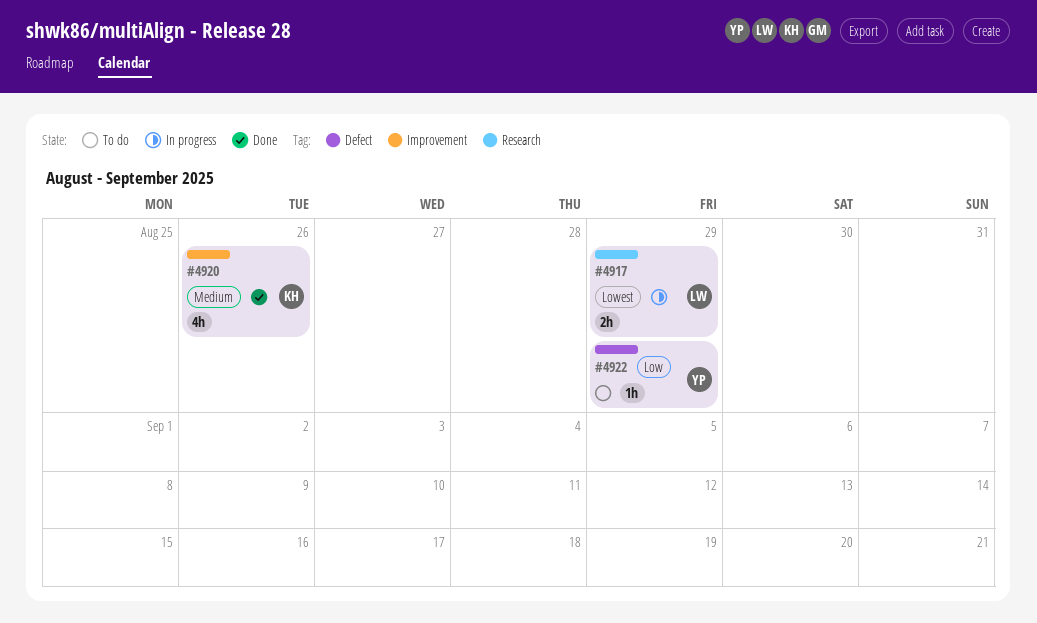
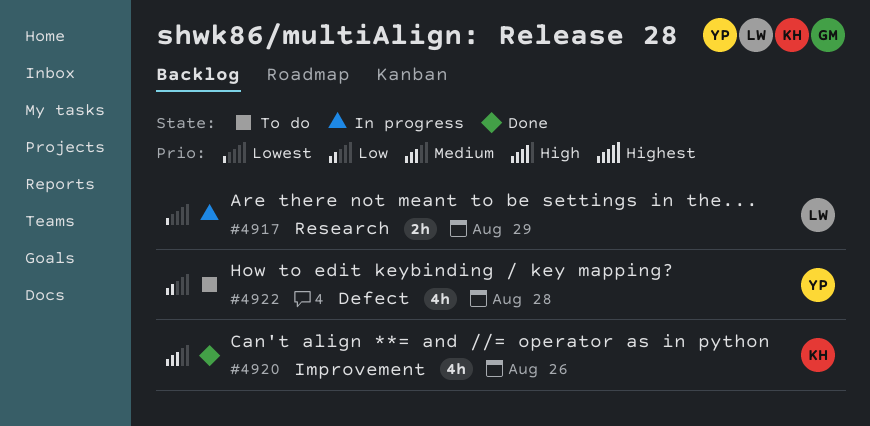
#4922, estimate: 1h -> 4h
#4922, due: Aug 29 -> Aug 28

